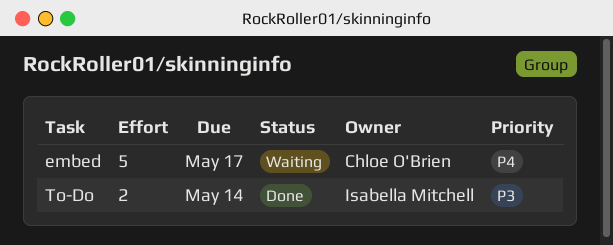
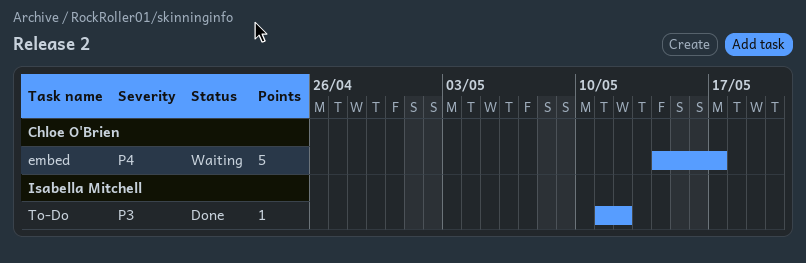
To-Do, estimate: 2 -> 1
To-Do, due: May 14 -> May 12

